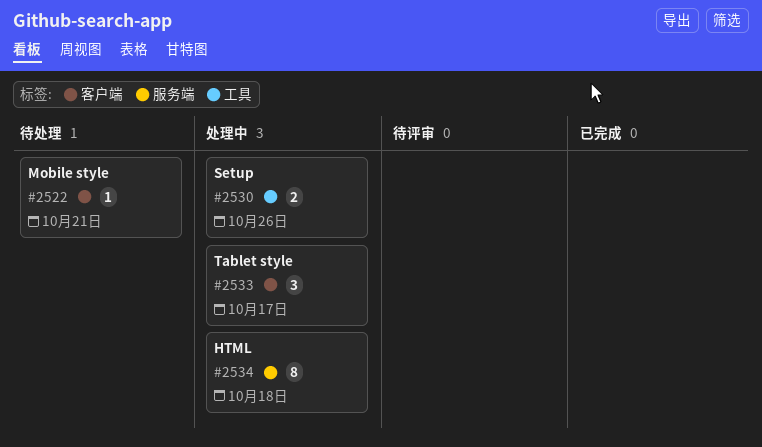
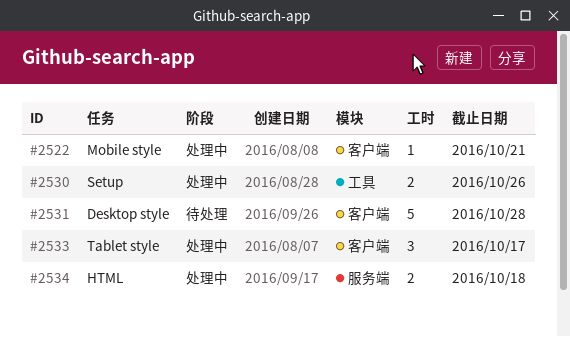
#2522, status: 待处理 -> 处理中
#2531: none -> present
#2534, estimate: 8 -> 2

